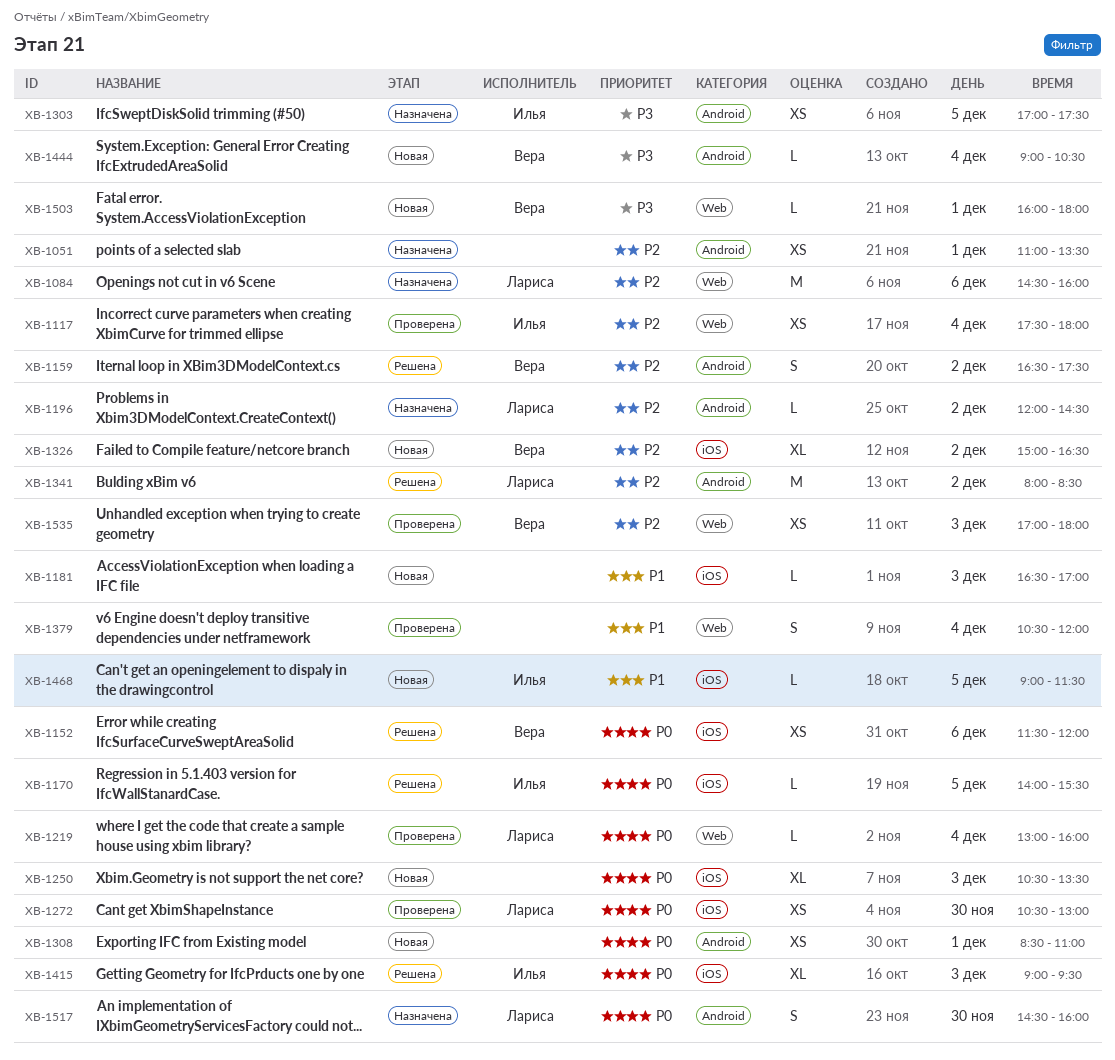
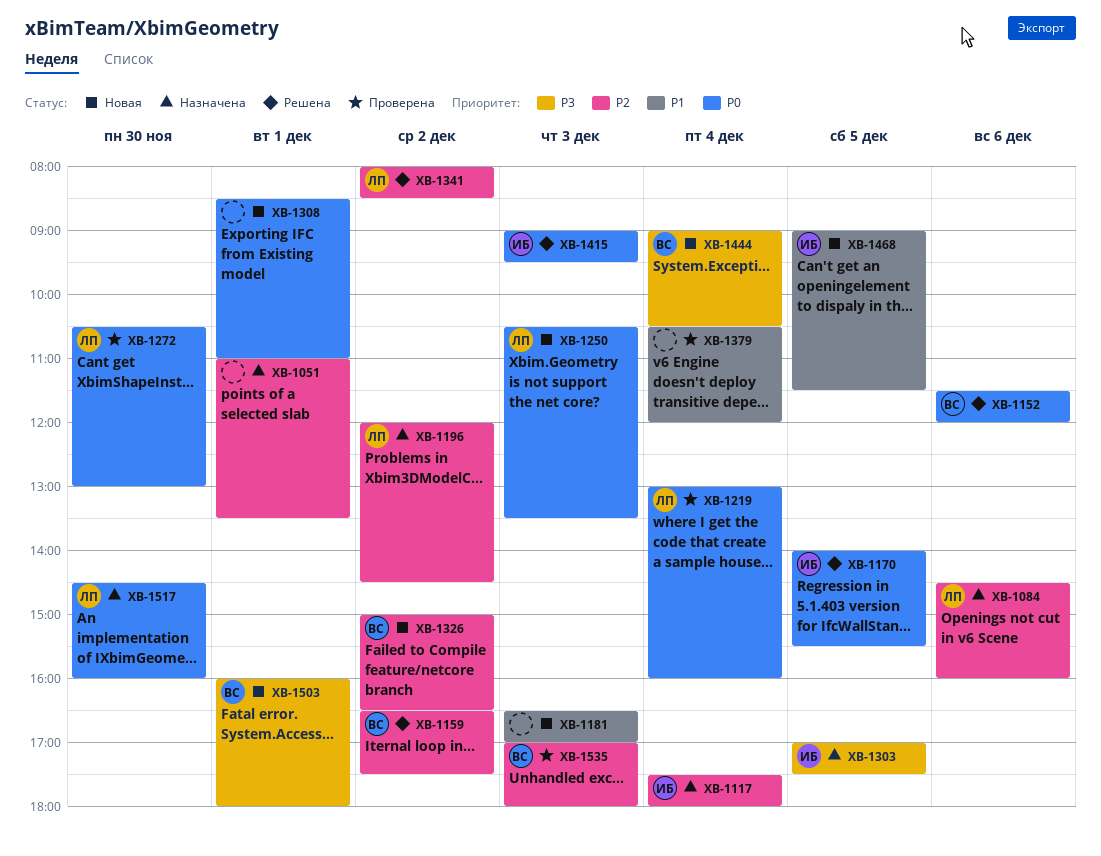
XB-1117, status: Проверена -> Назначена
XB-1250, owner: none -> Лариса

